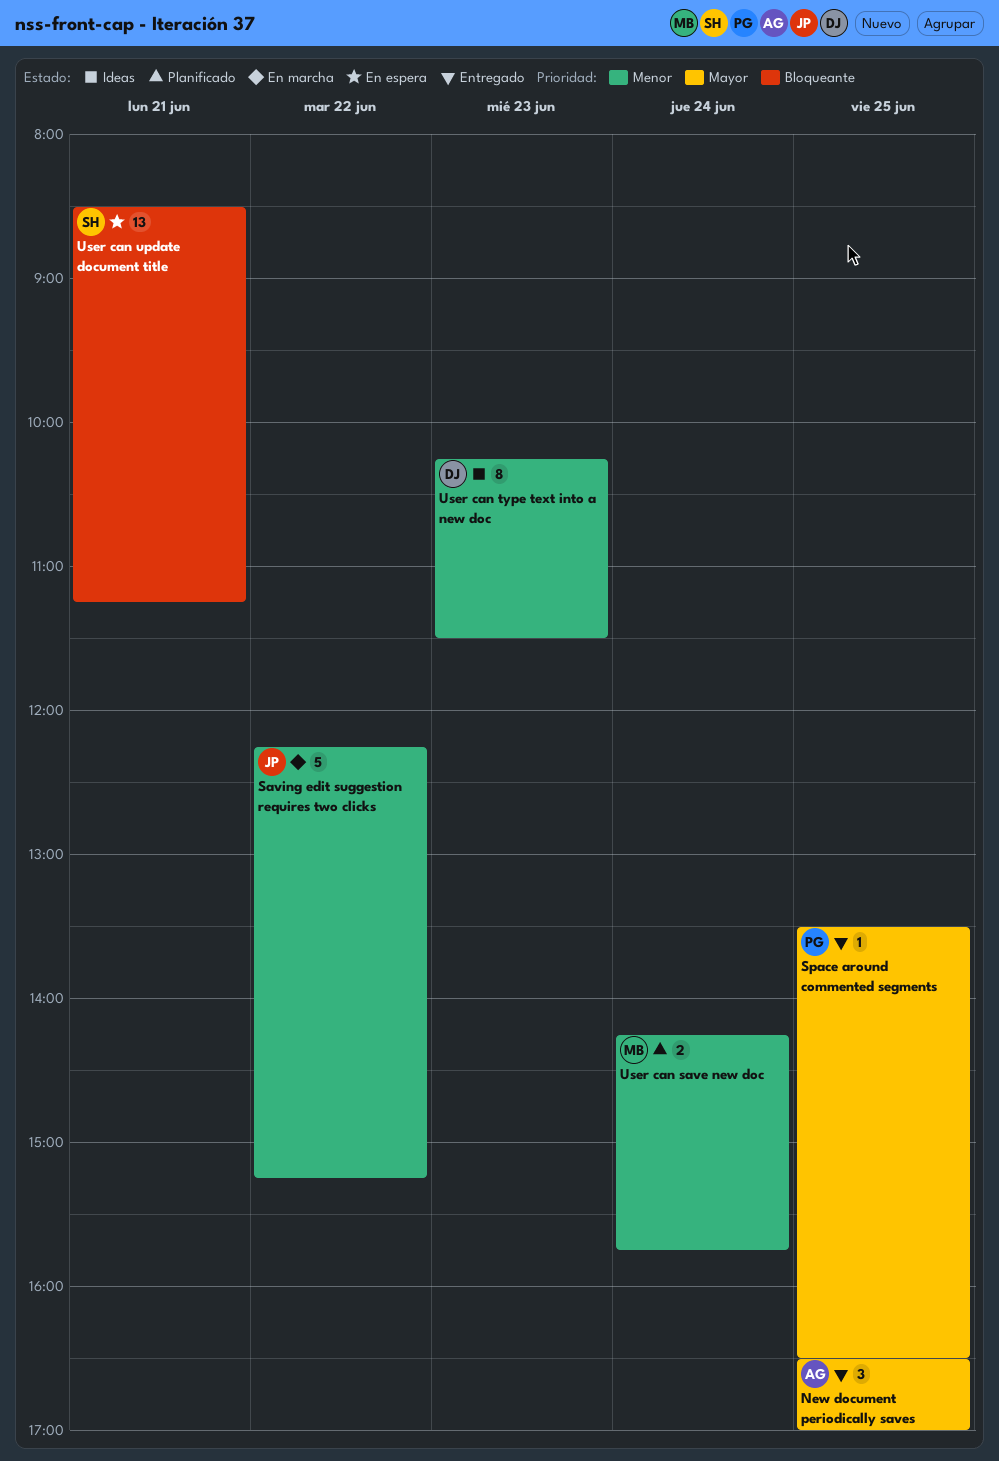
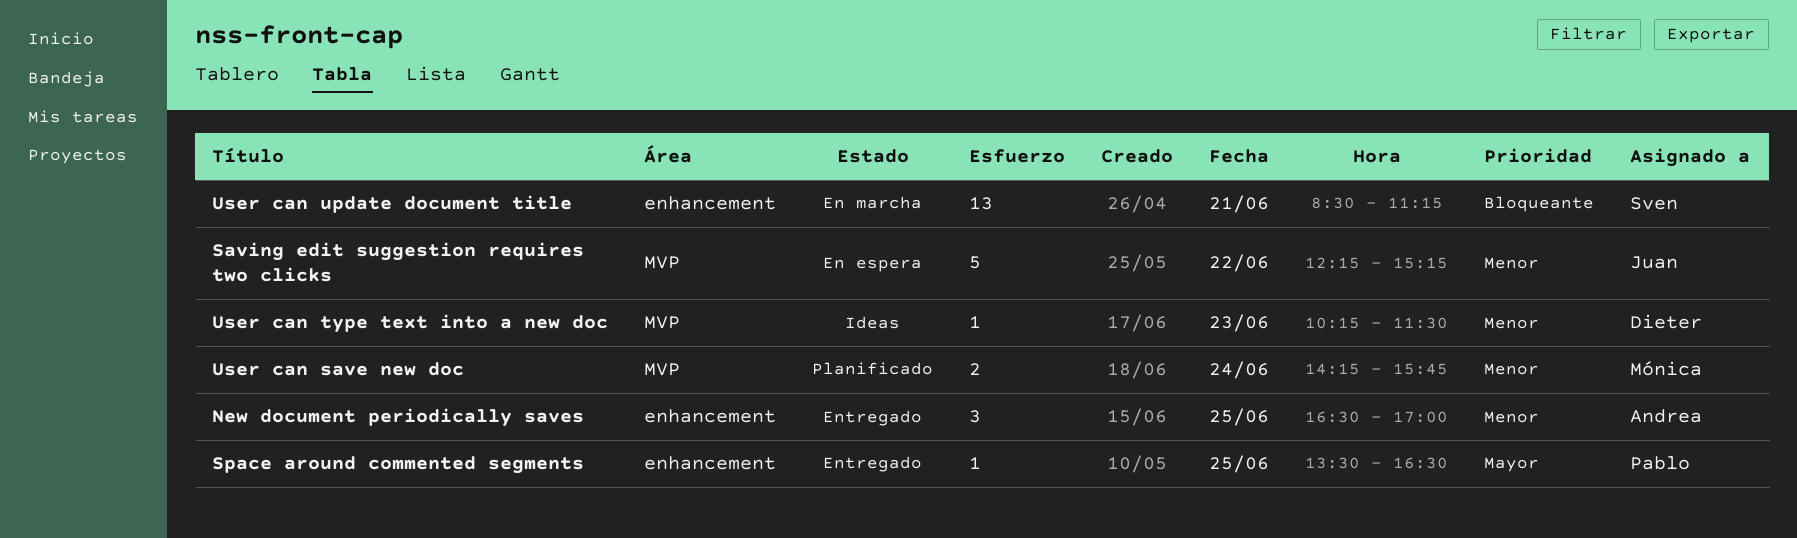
New document periodically saves, priority: Mayor -> Menor
Saving edit suggestion requires two clicks, status: En marcha -> En espera
User can type text into a new doc, estimate: 8 -> 1
User can update document title, status: En espera -> En marcha

